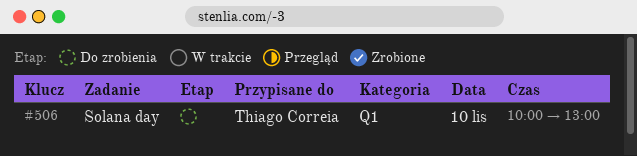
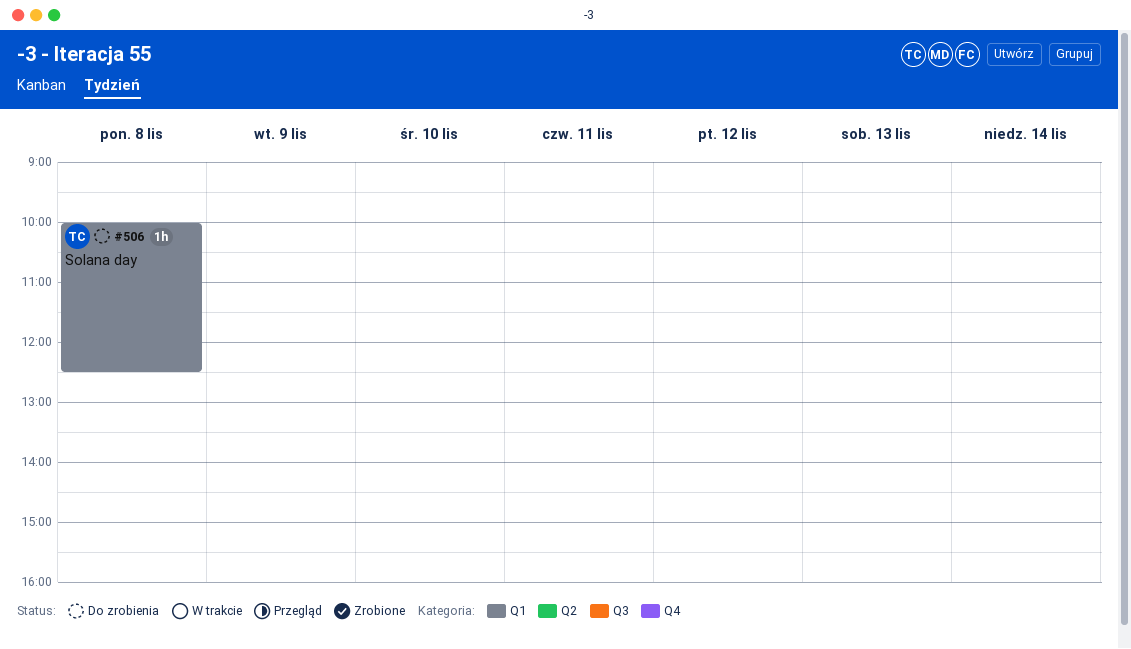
#506, day: Nov 10 -> Nov 8
#506, ends: 13:00 -> 12:30

